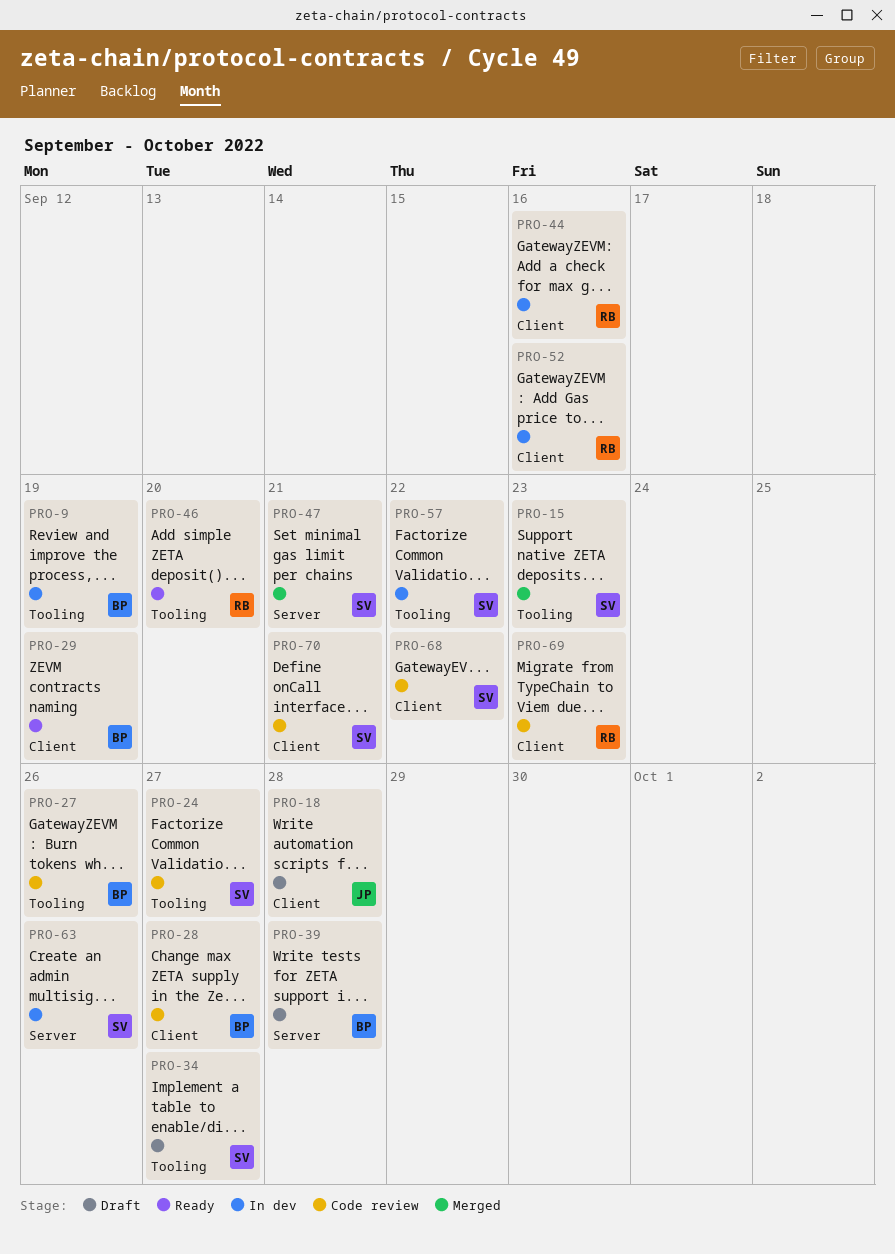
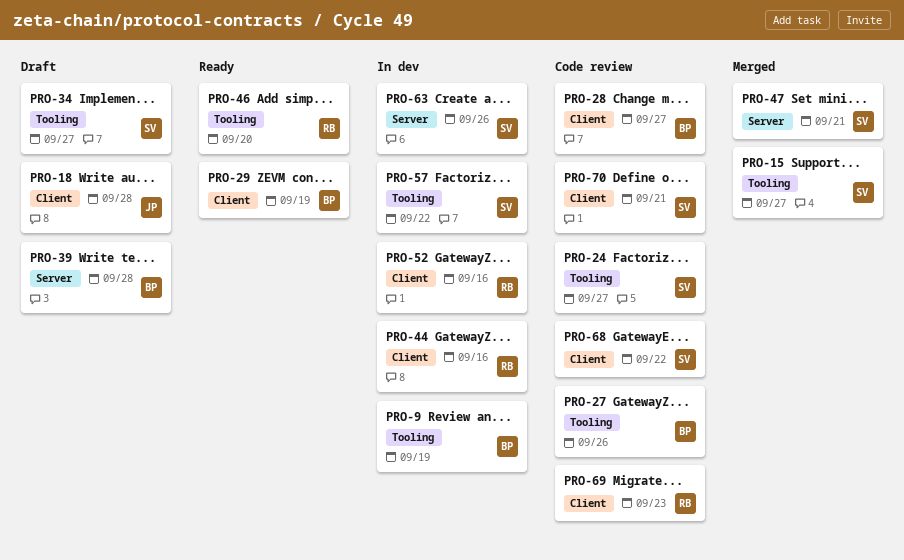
PRO-15, due: Sep 23 -> Sep 27

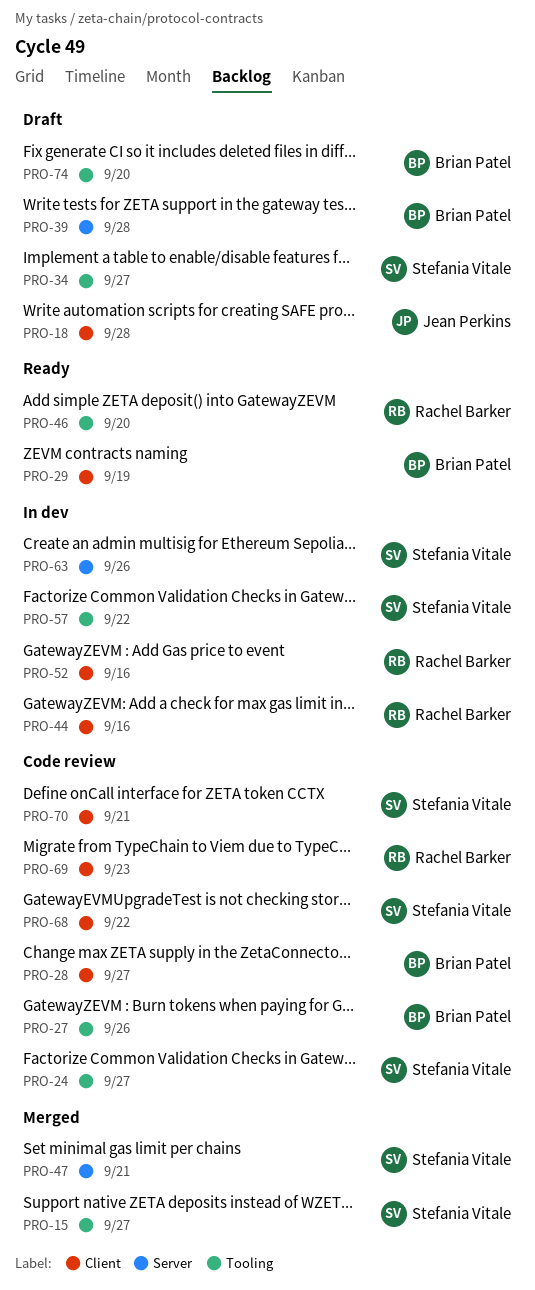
PRO-9: present -> none
PRO-74: none -> present

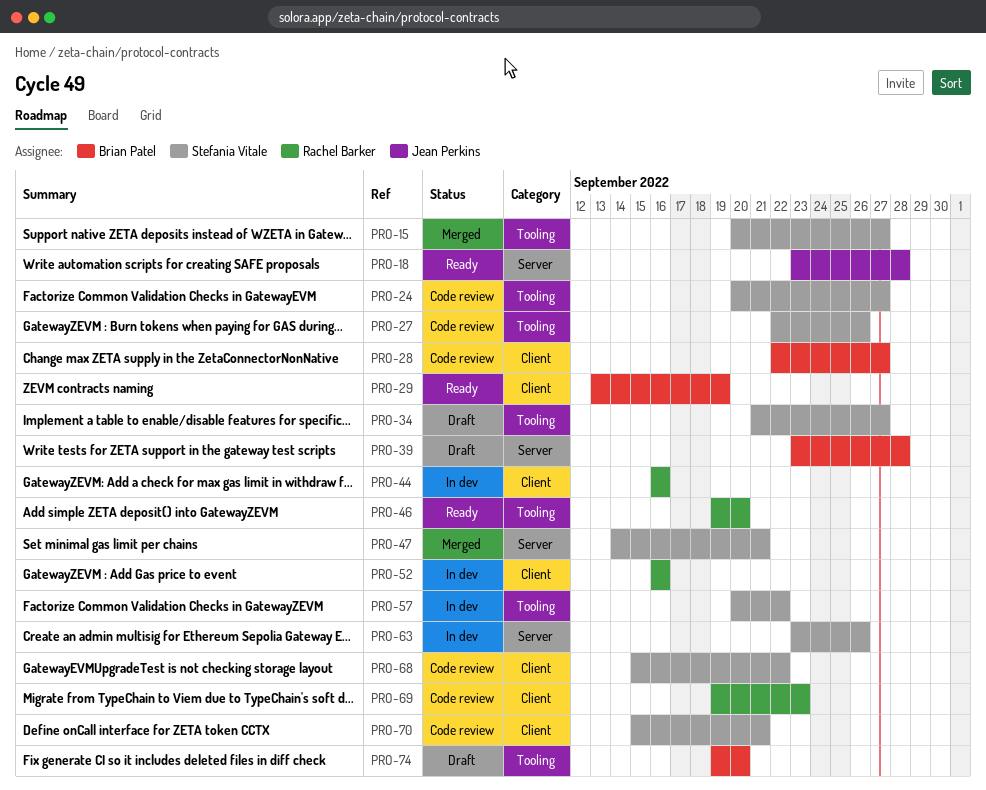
PRO-18, status: Draft -> Ready
PRO-18, label: Client -> Server
PRO-27, owner: Brian Patel -> Stefania Vitale

